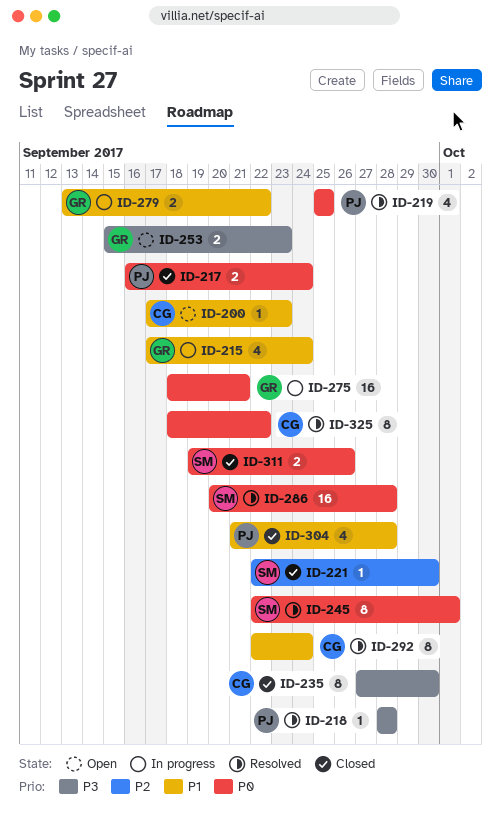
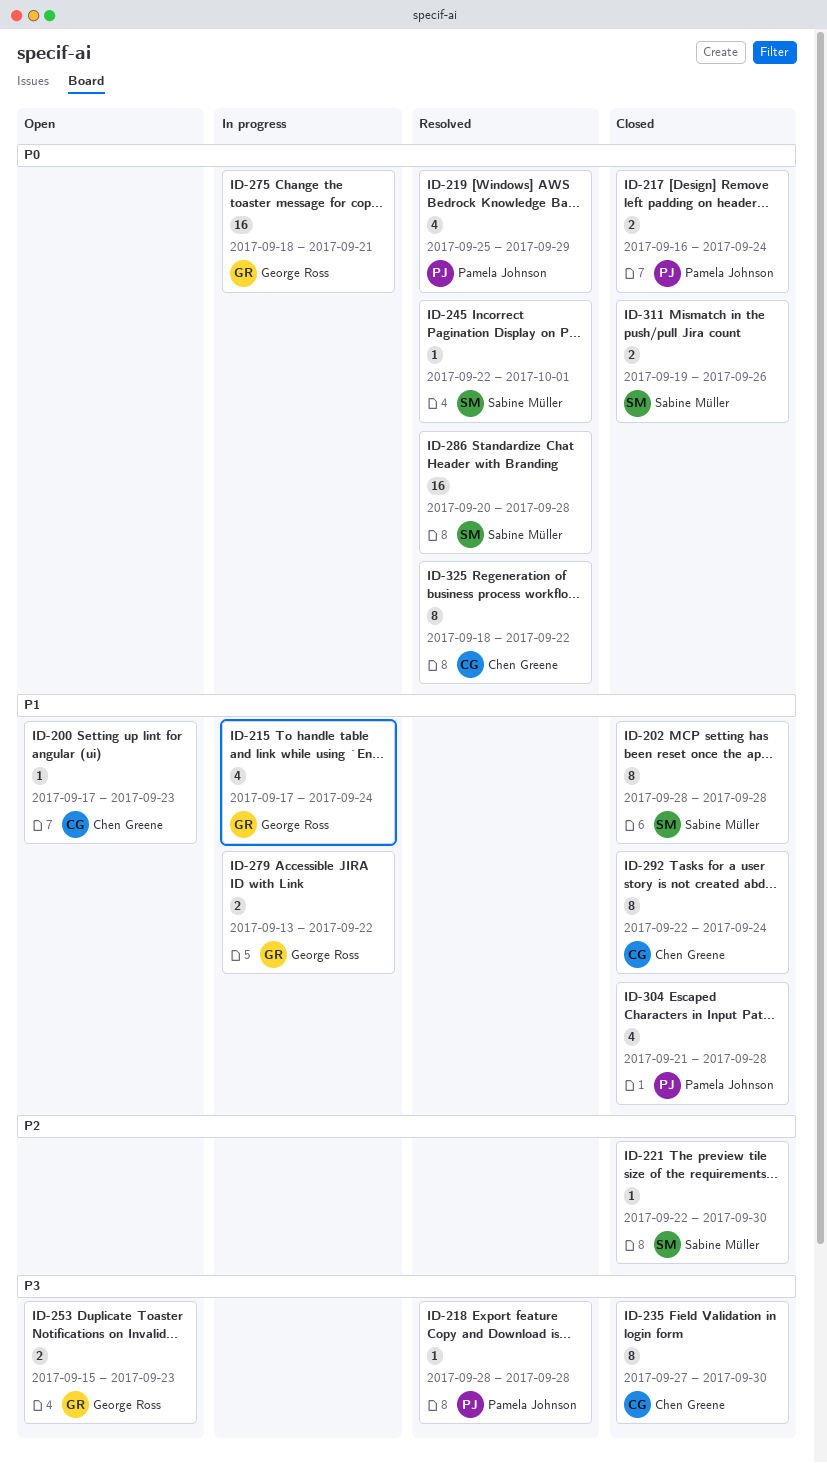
ID-202: none -> present
ID-219, due: Sep 25 -> Sep 29
ID-245, estimate: 8 -> 1
ID-292, status: Resolved -> Closed

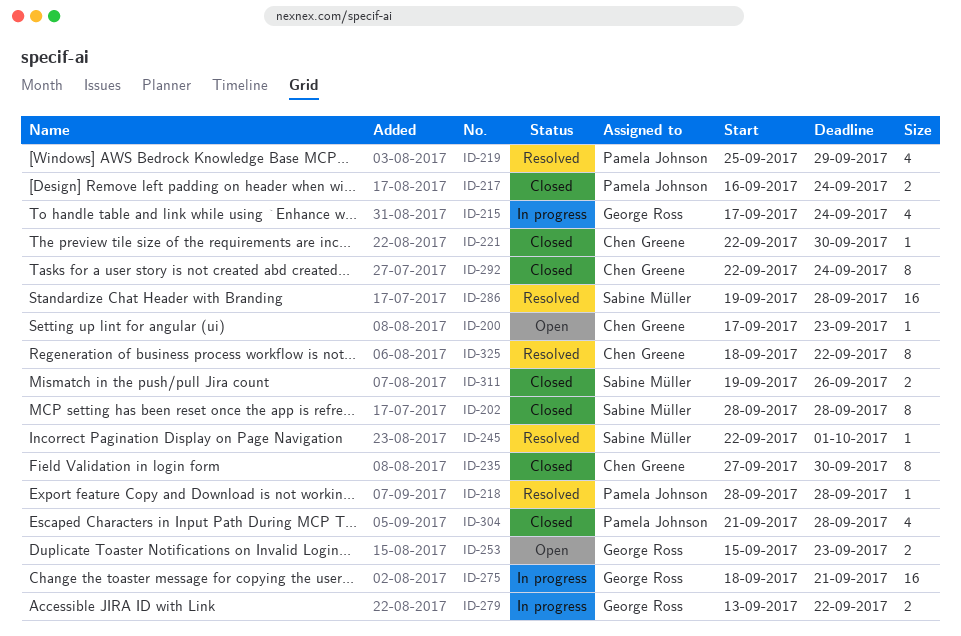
ID-221, owner: Sabine Müller -> Chen Greene
ID-286, start: Sep 20 -> Sep 19

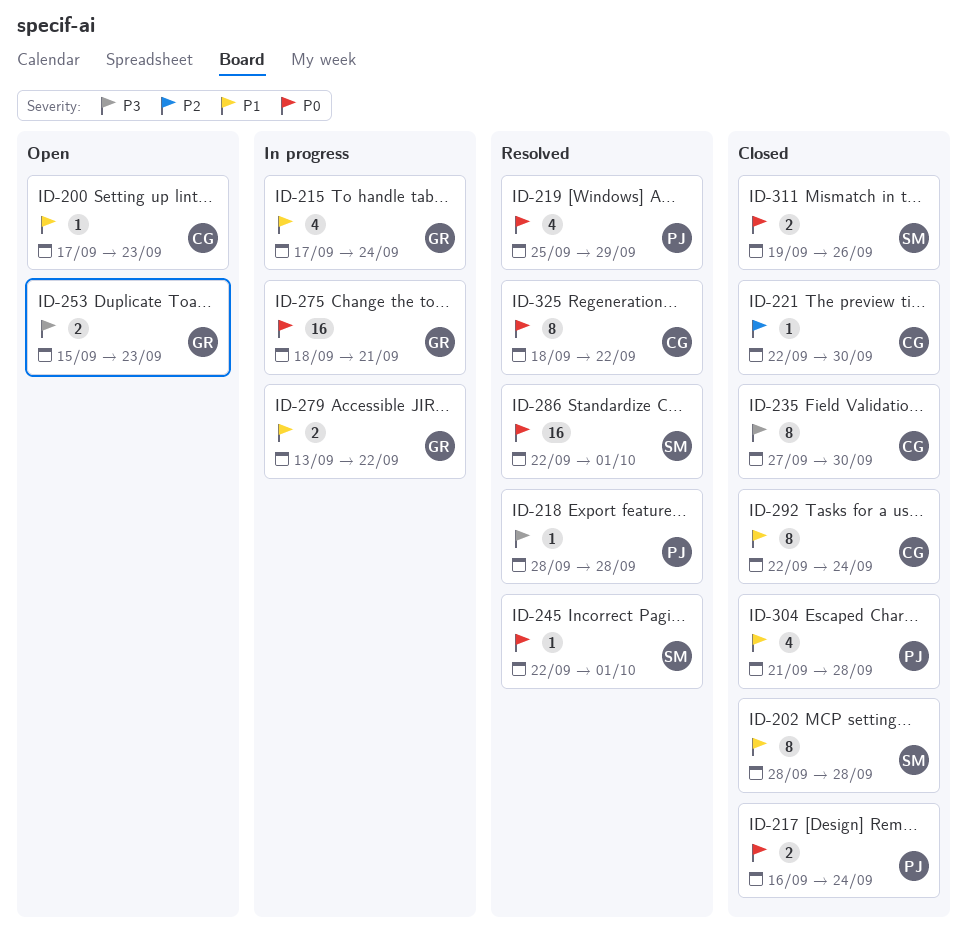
ID-286, start: Sep 19 -> Sep 22
ID-286, due: Sep 28 -> Oct 1

